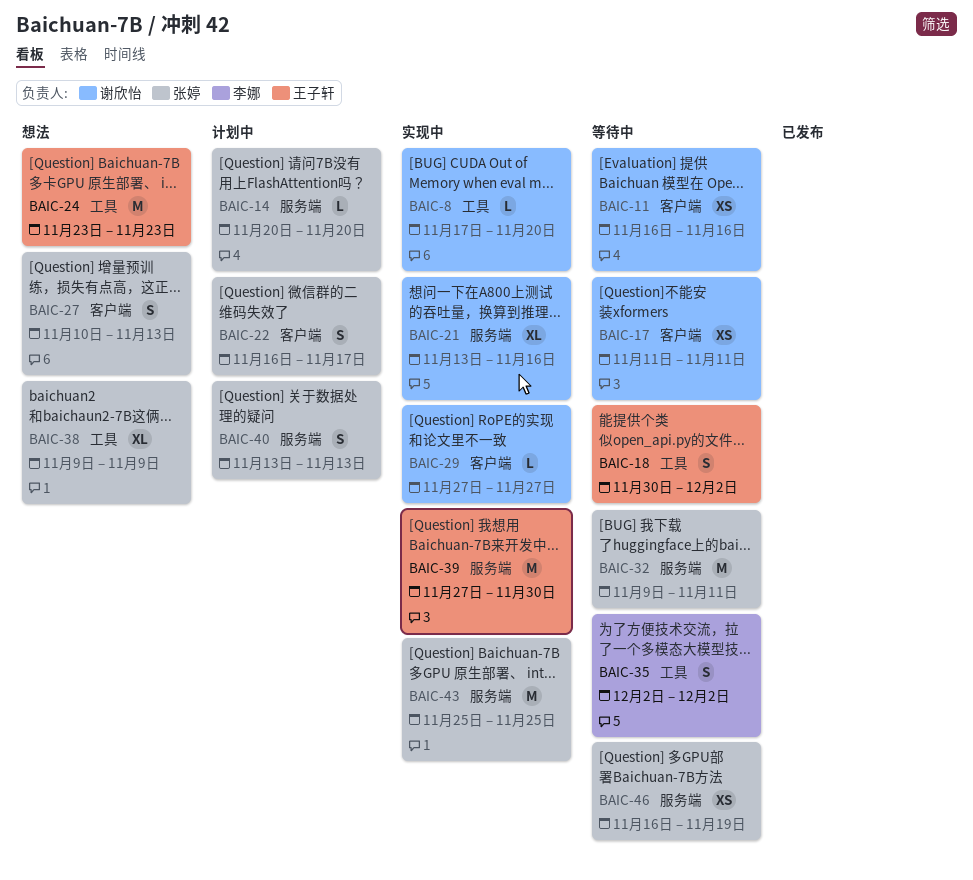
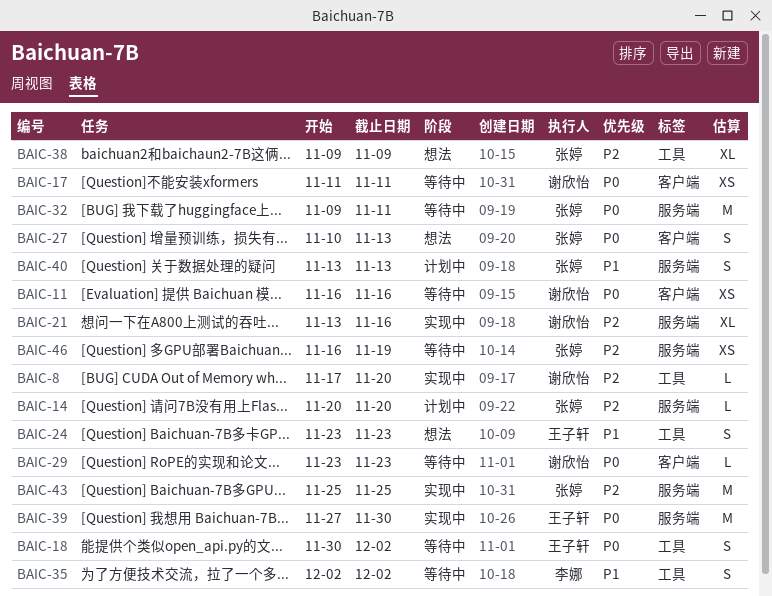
BAIC-22: present -> none
BAIC-24, estimate: M -> S
BAIC-29, status: 实现中 -> 等待中
BAIC-29, start: Nov 27 -> Nov 23
BAIC-29, due: Nov 27 -> Nov 23

